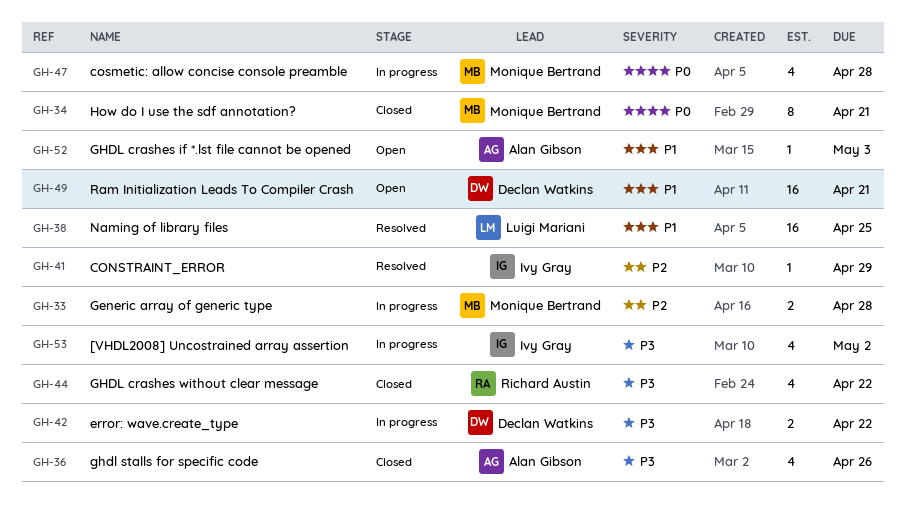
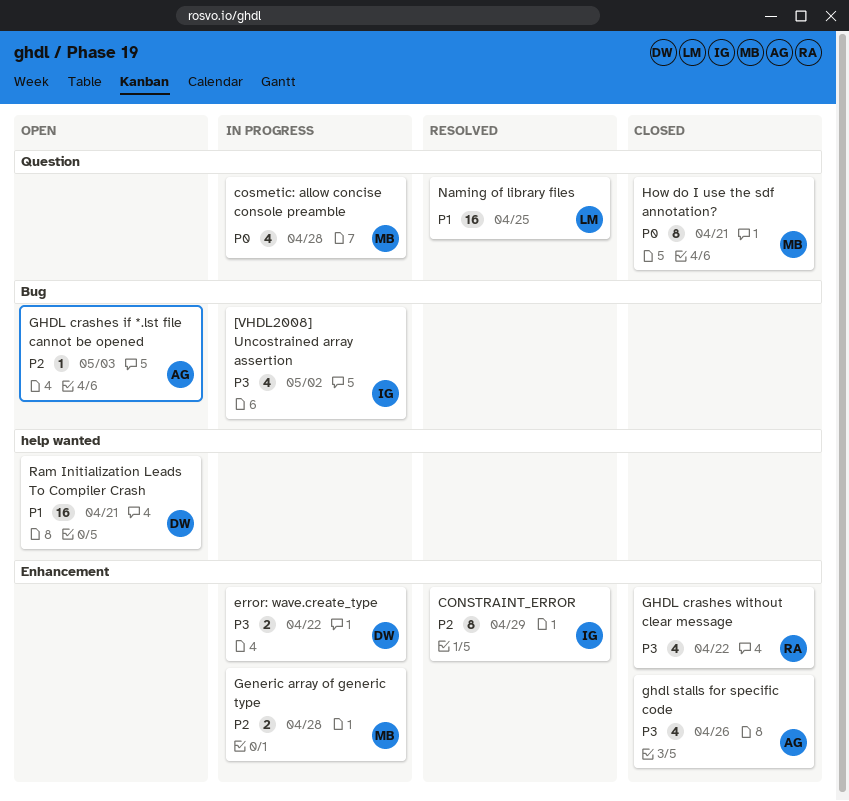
CONSTRAINT_ERROR, estimate: 1 -> 8
GHDL crashes if *.lst file cannot be opened, priority: P1 -> P2

